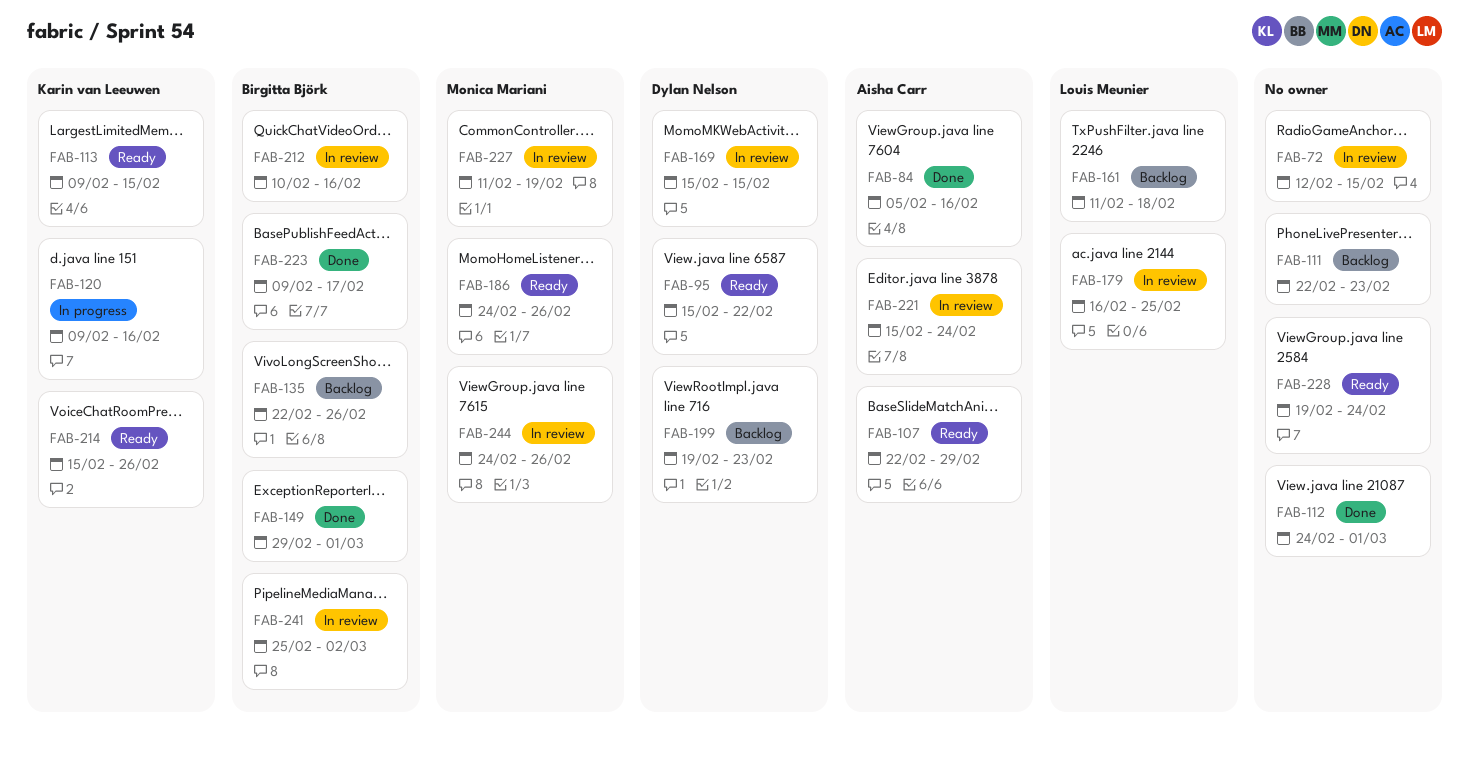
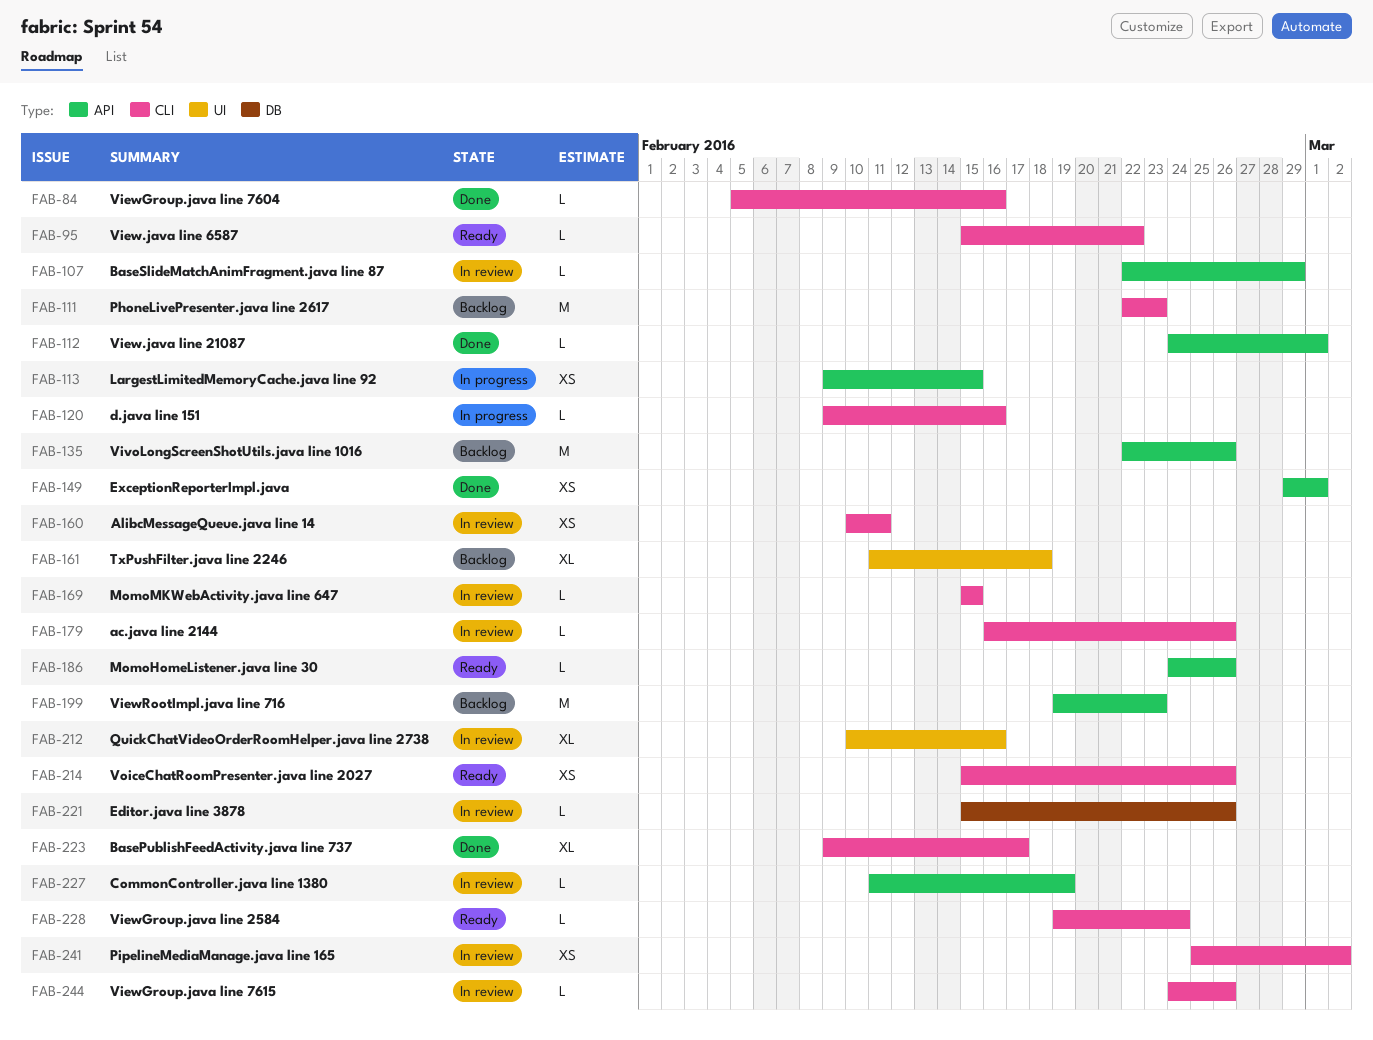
FAB-72: present -> none
FAB-107, status: Ready -> In review
FAB-113, status: Ready -> In progress
FAB-160: none -> present
FAB-179, due: Feb 25 -> Feb 26
FAB-221, due: Feb 24 -> Feb 26

